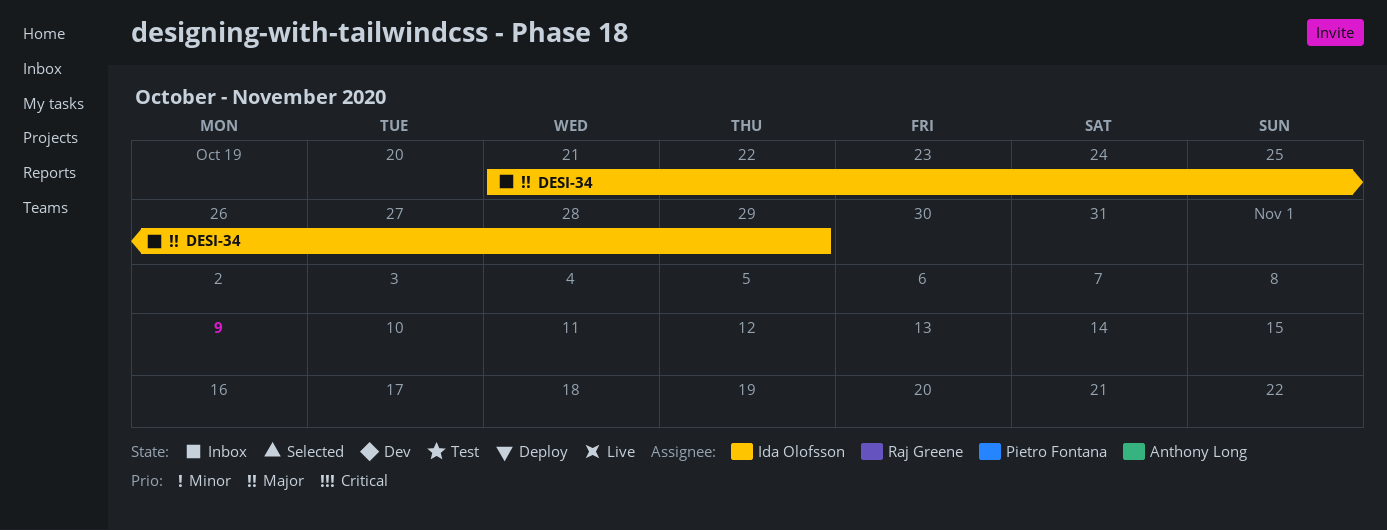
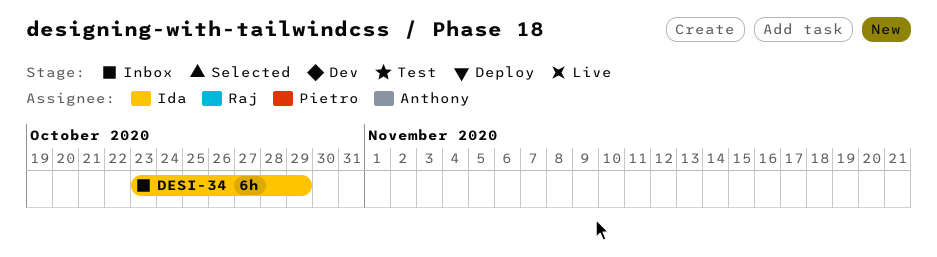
DESI-34, start: Oct 21 -> Oct 23

